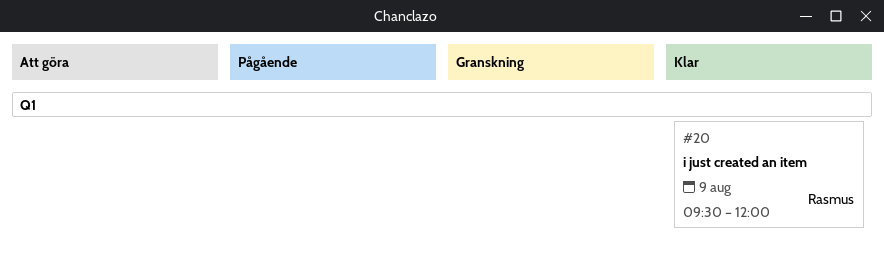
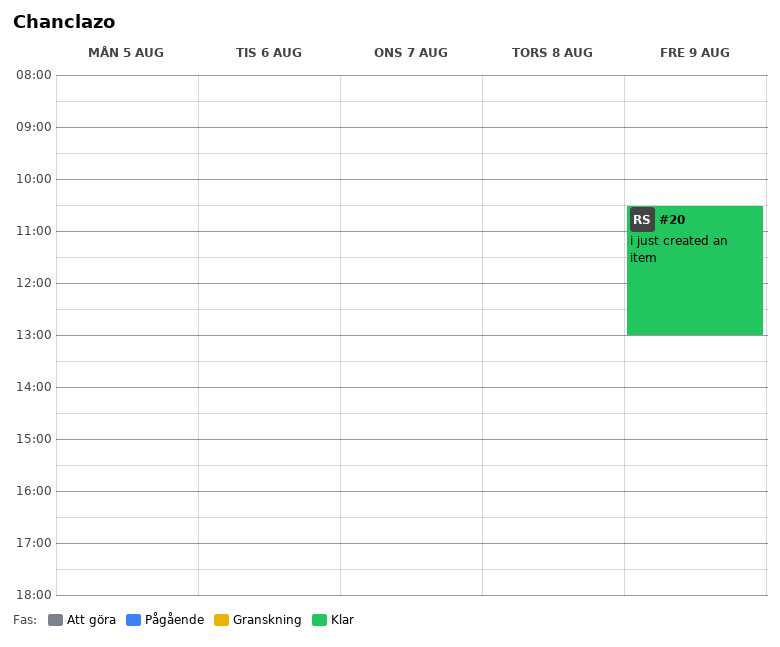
#20, begins: 09:30 -> 10:30
#20, ends: 12:00 -> 13:00

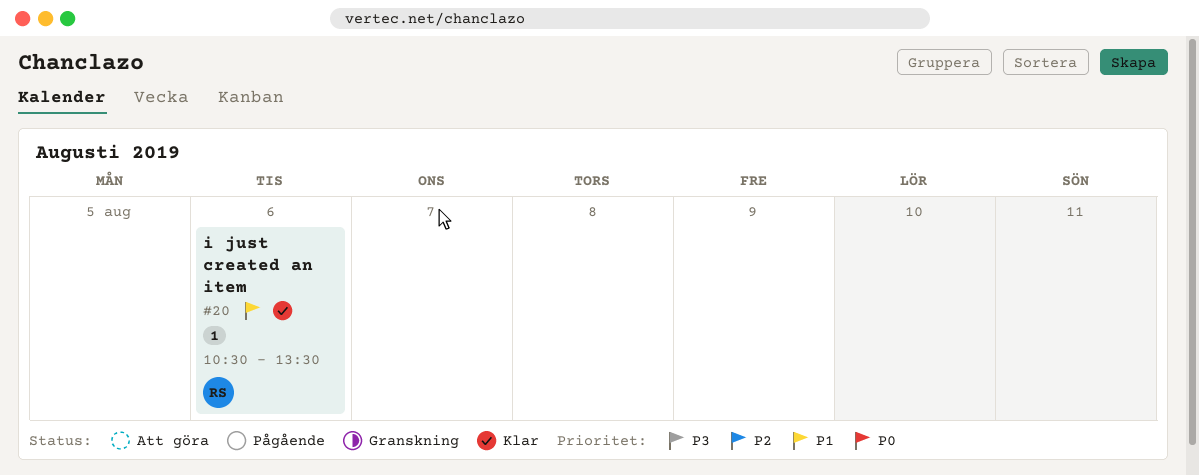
#20, day: Aug 9 -> Aug 6
#20, ends: 13:00 -> 13:30

